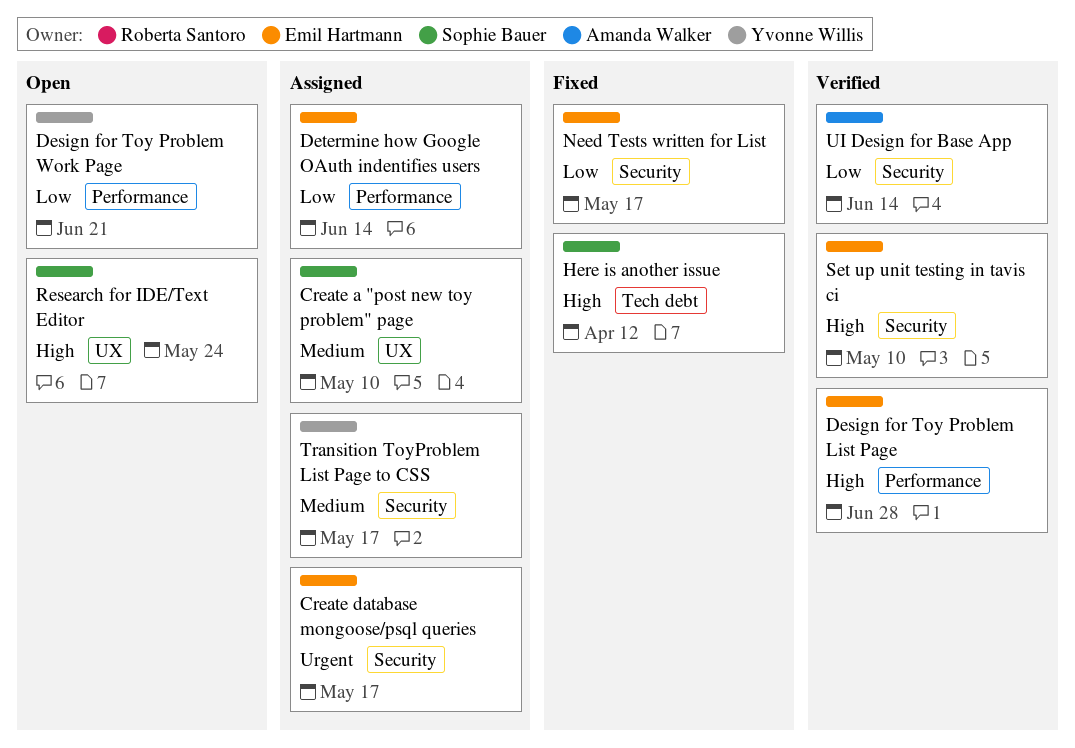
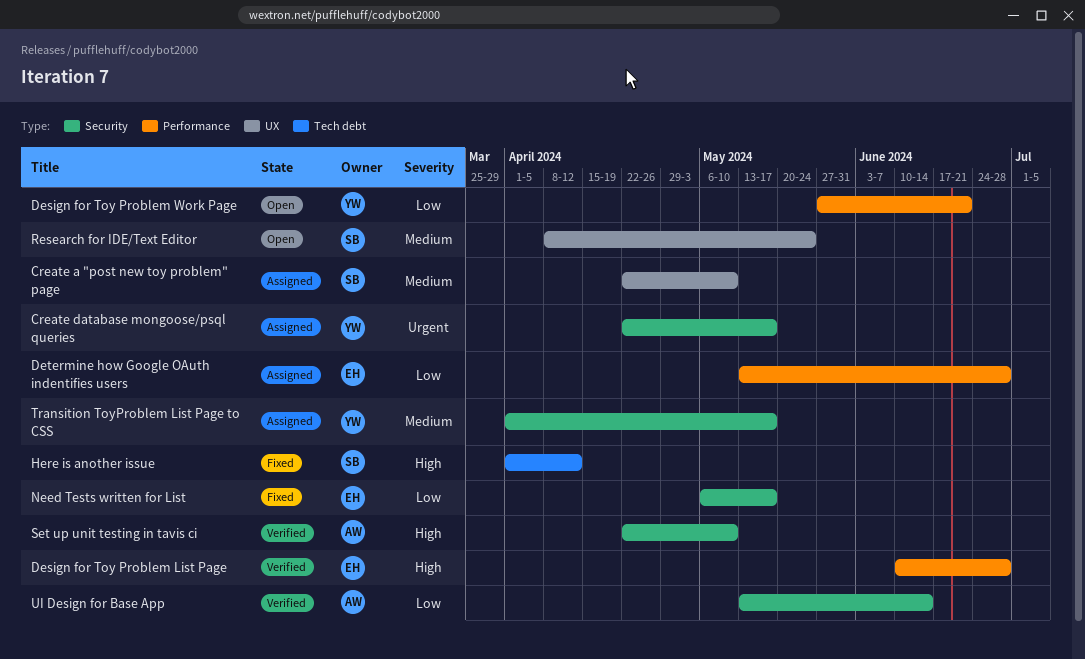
Create database mongoose/psql queries, owner: Emil Hartmann -> Yvonne Willis
Determine how Google OAuth indentifies users, due: Jun 14 -> Jun 28
Research for IDE/Text Editor, priority: High -> Medium
Set up unit testing in tavis ci, owner: Emil Hartmann -> Amanda Walker

